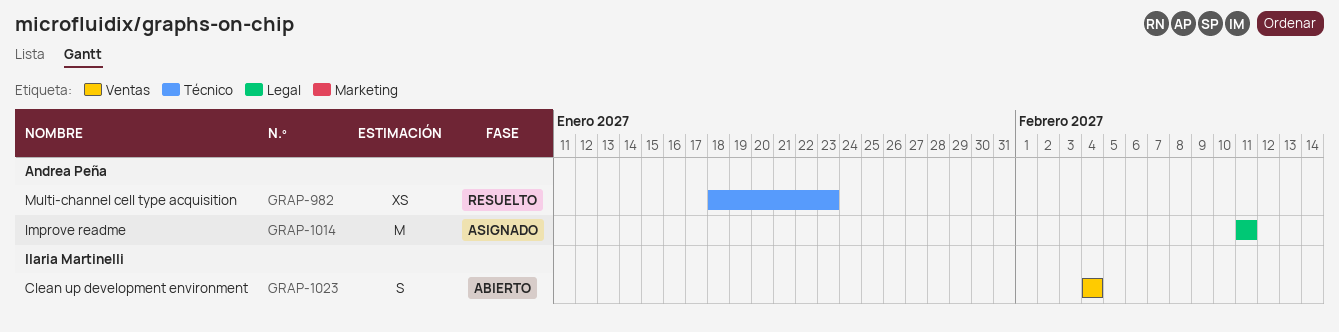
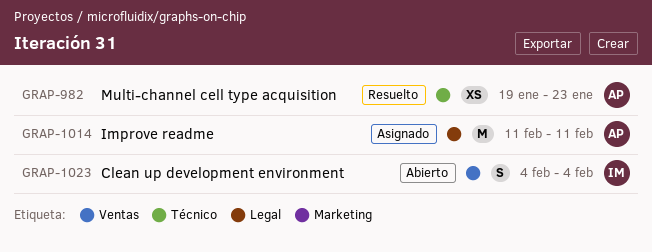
GRAP-982, start: Jan 18 -> Jan 19

